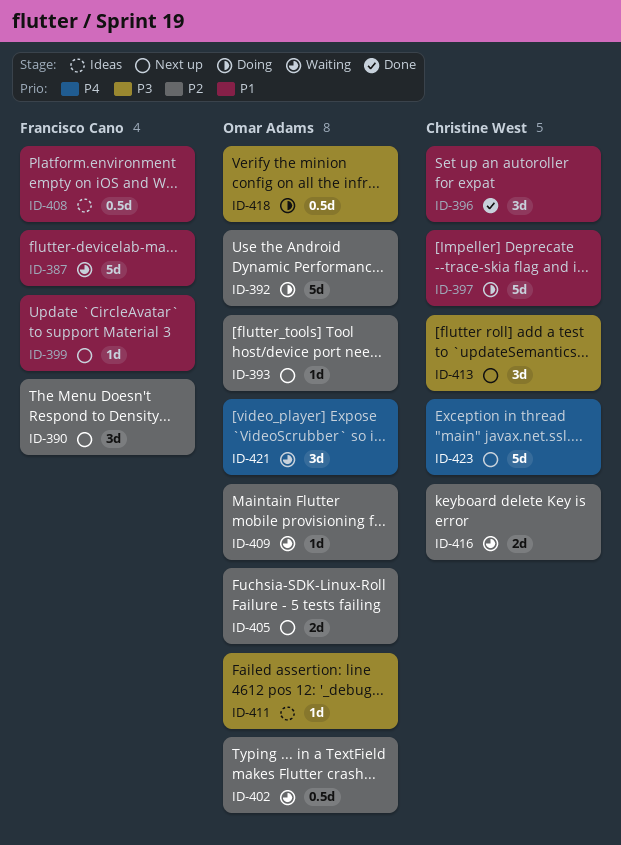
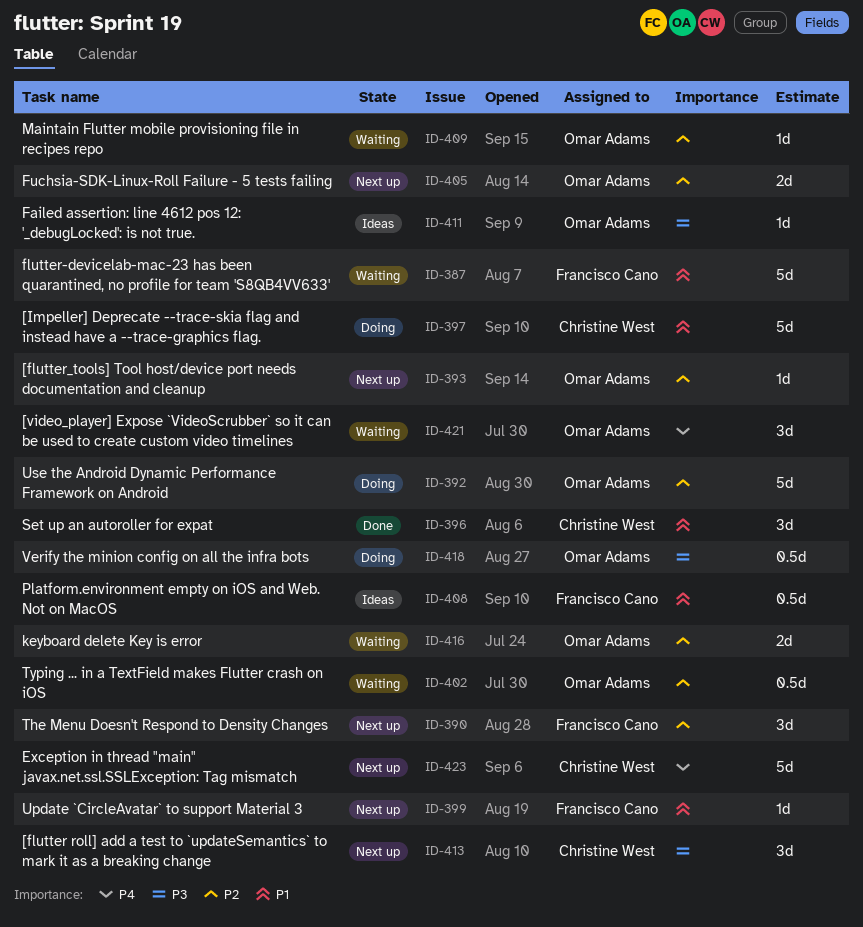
ID-416, owner: Christine West -> Omar Adams

